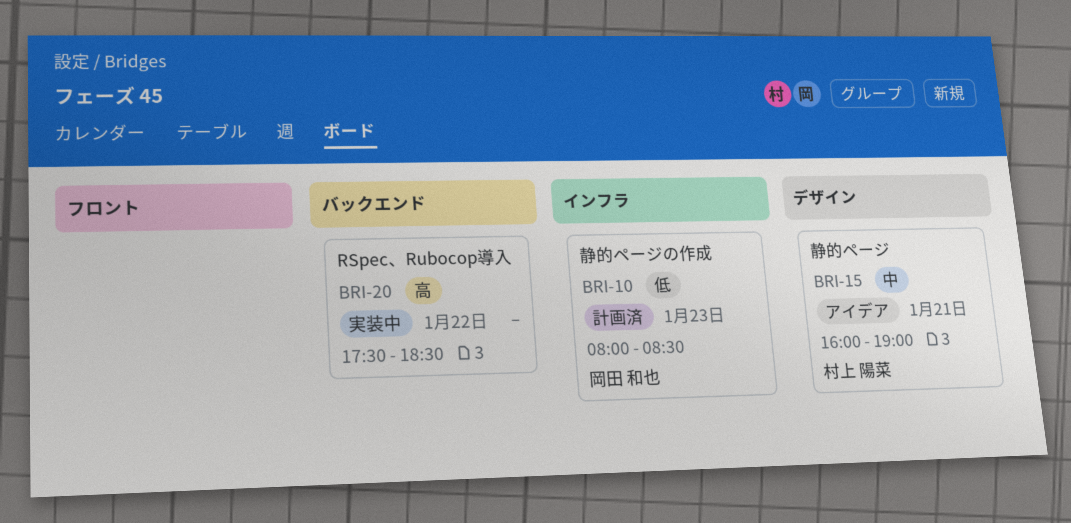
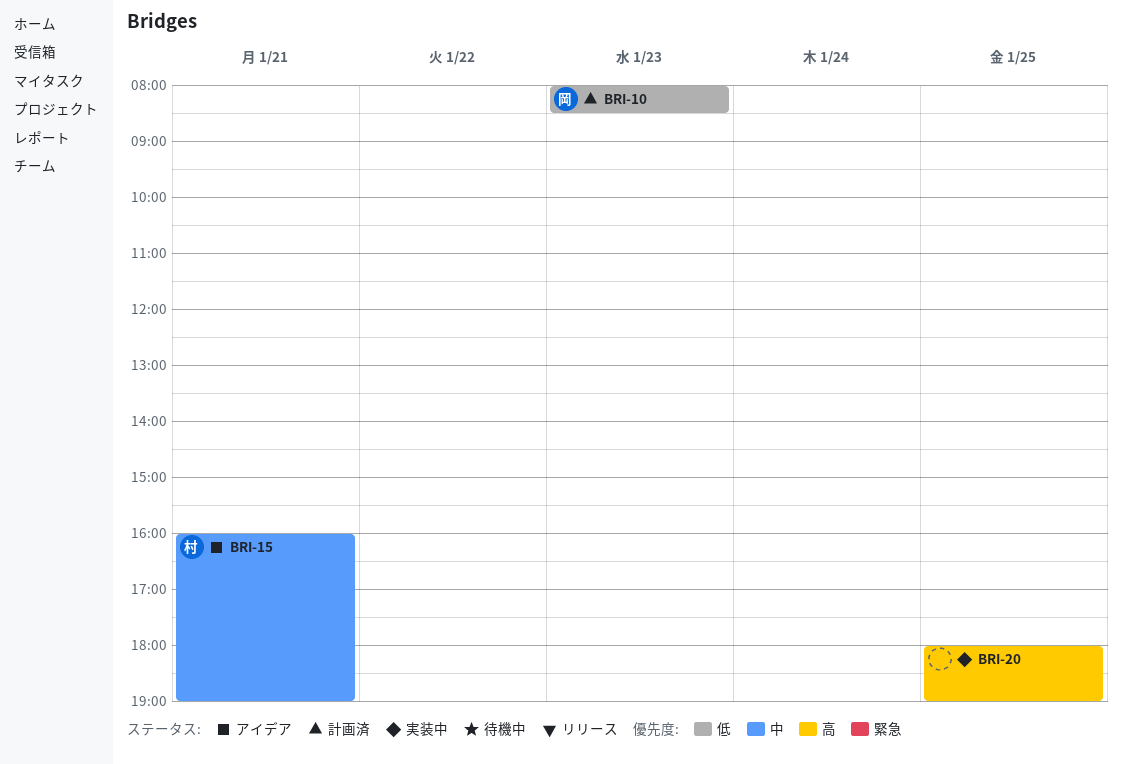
BRI-20, day: Jan 22 -> Jan 25
BRI-20, begins: 17:30 -> 18:00
BRI-20, ends: 18:30 -> 19:00

